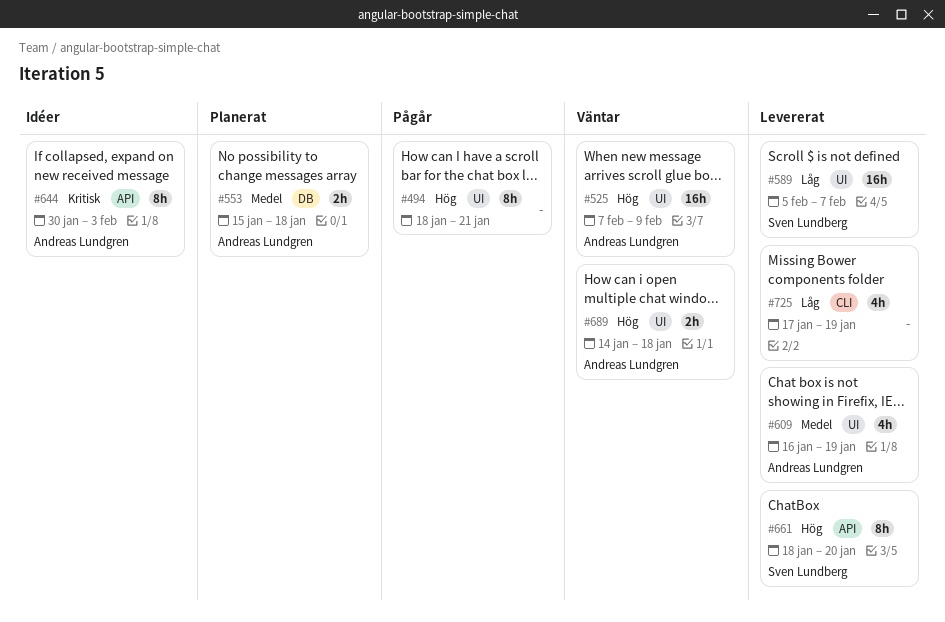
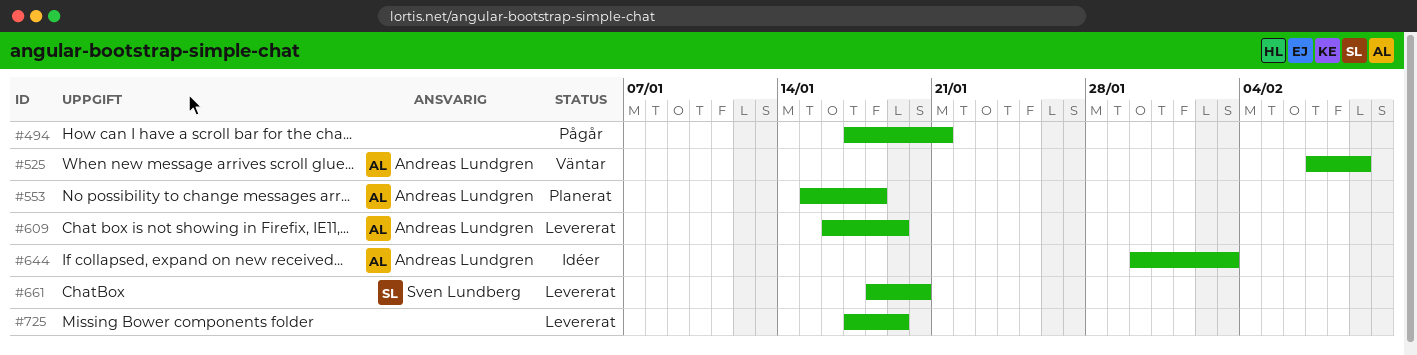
#494, start: Jan 18 -> Jan 17
#589: present -> none
#689: present -> none

